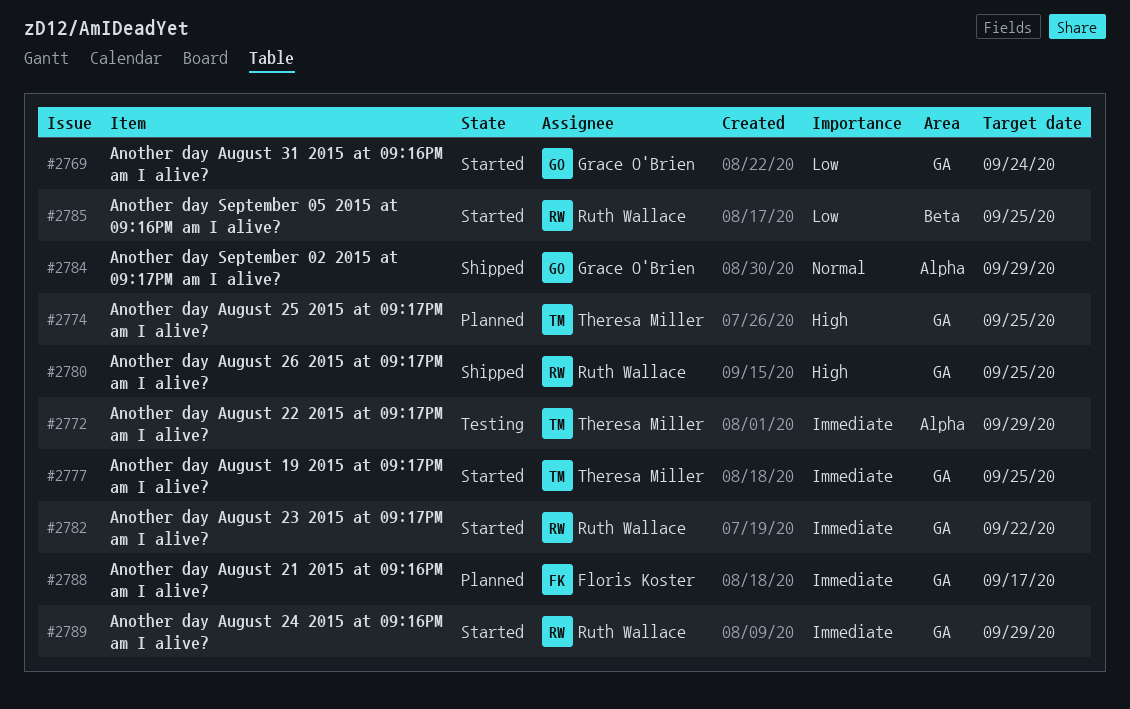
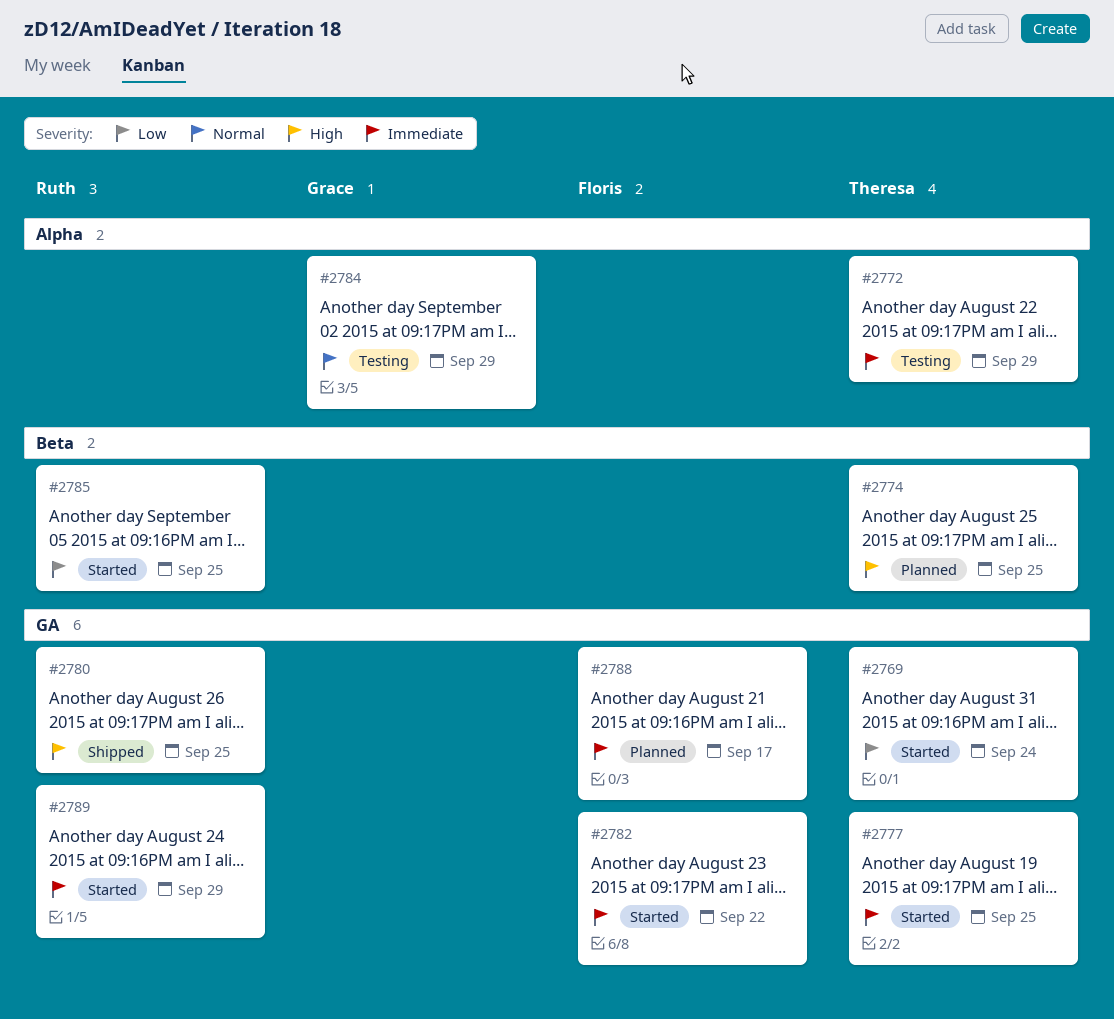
#2769, owner: Grace O'Brien -> Theresa Miller
#2774, label: GA -> Beta
#2782, owner: Ruth Wallace -> Floris Koster
#2784, status: Shipped -> Testing

